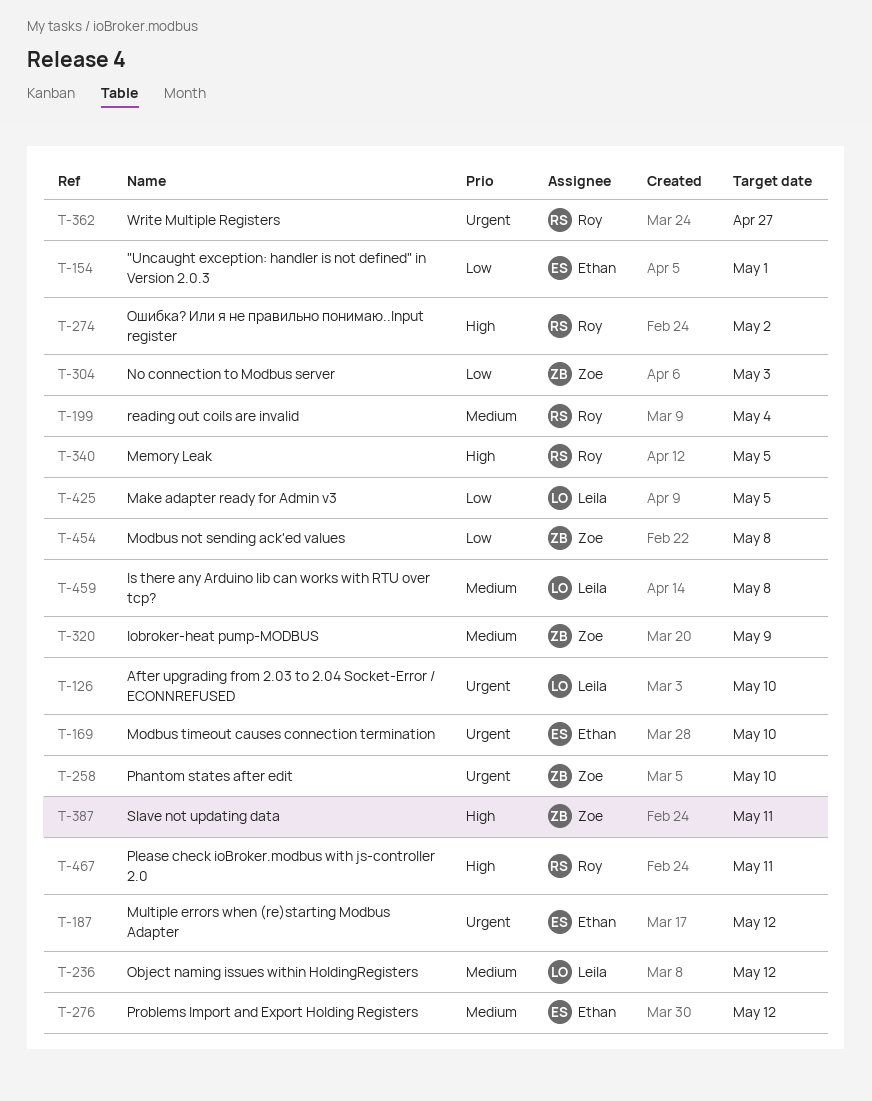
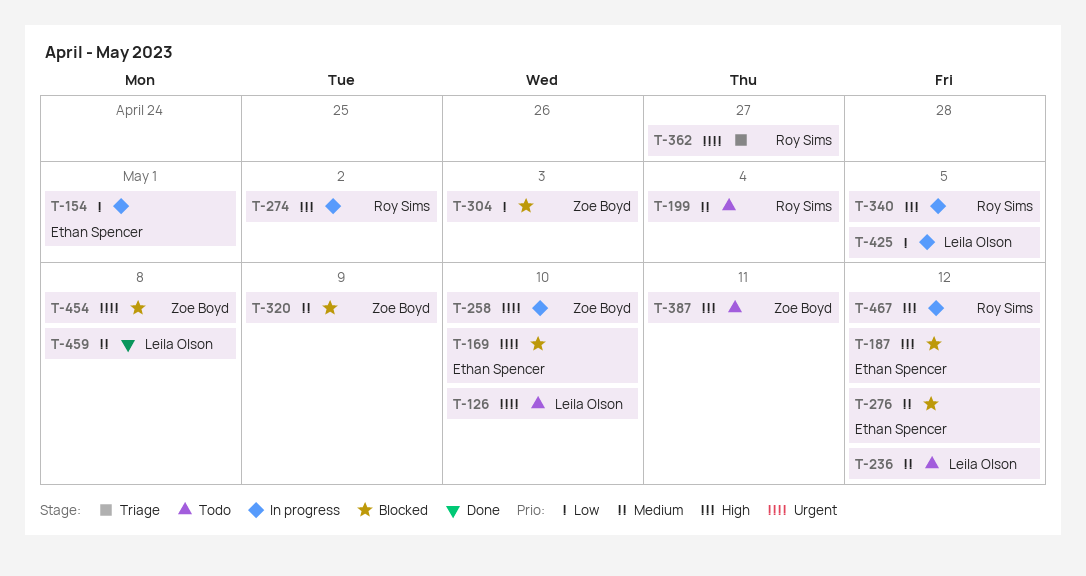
T-187, priority: Urgent -> High
T-454, priority: Low -> Urgent
T-467, due: May 11 -> May 12

